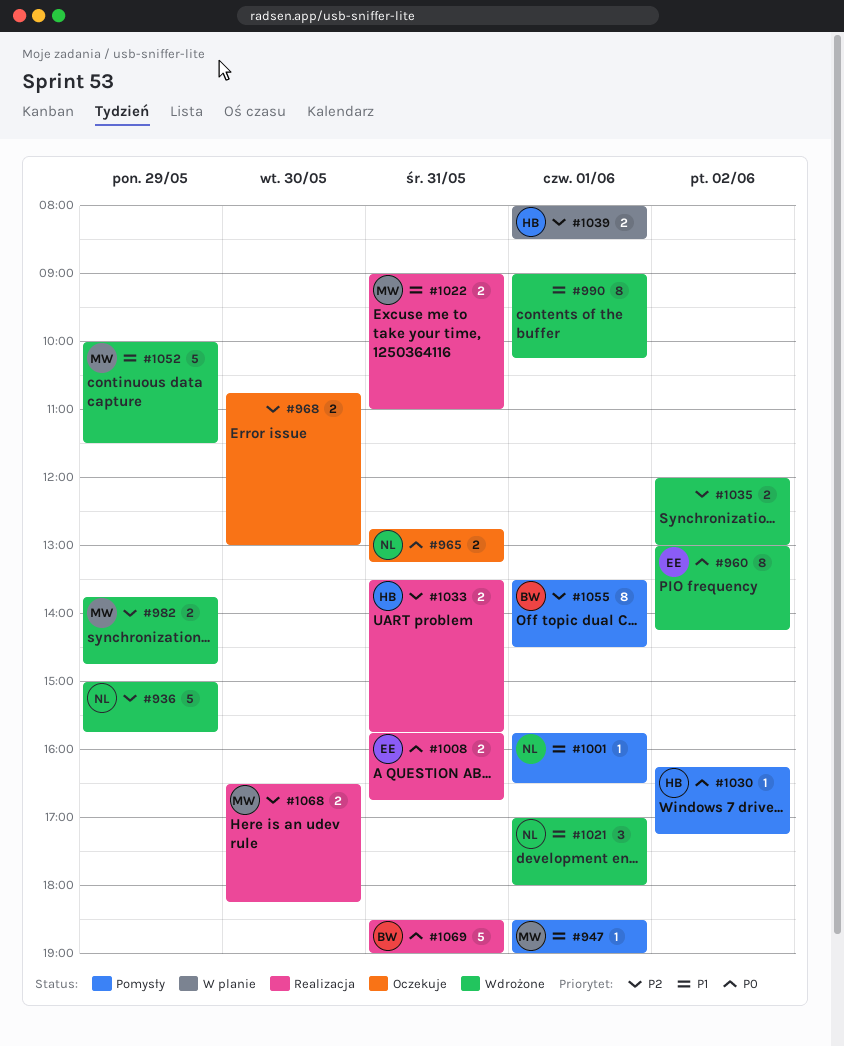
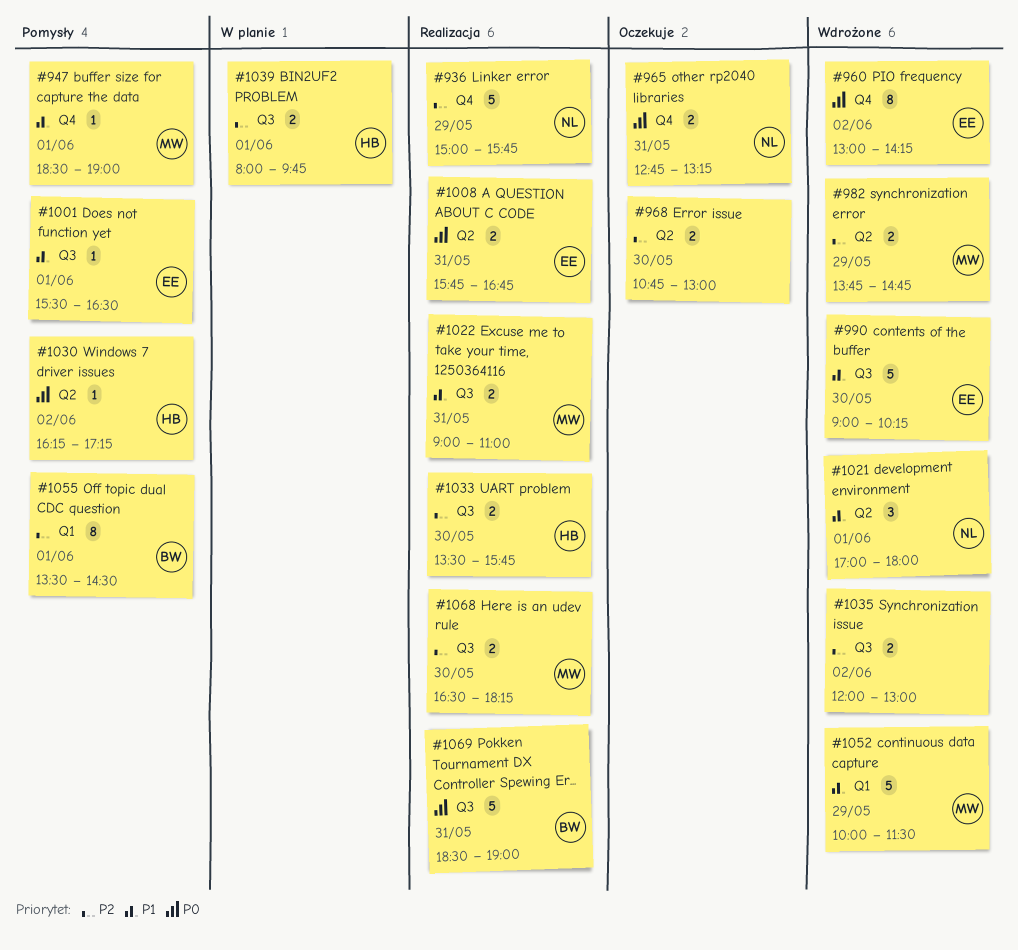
#936, status: Wdrożone -> Realizacja
#990, owner: none -> EE
#990, estimate: 8 -> 5
#990, day: Jun 1 -> May 30
#1001, owner: NL -> EE
#1001, begins: 15:45 -> 15:30
#1033, day: May 31 -> May 30
#1039, ends: 08:30 -> 09:45

